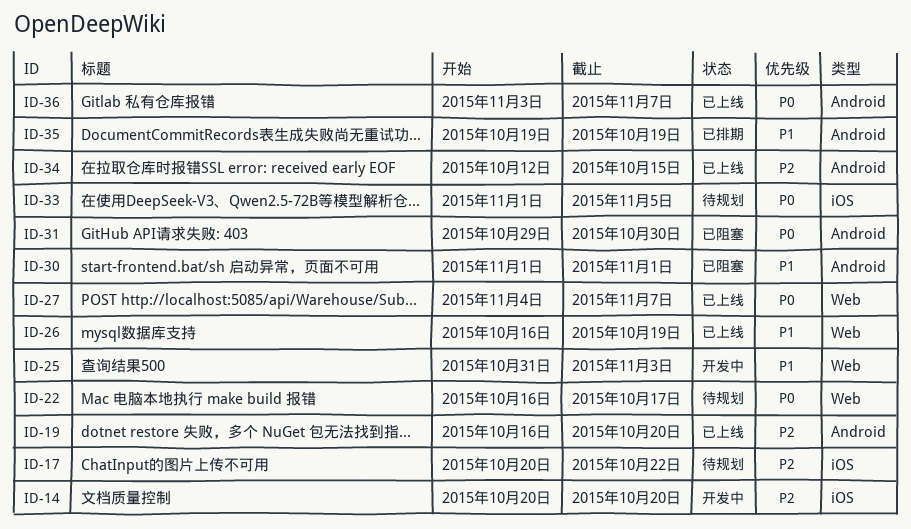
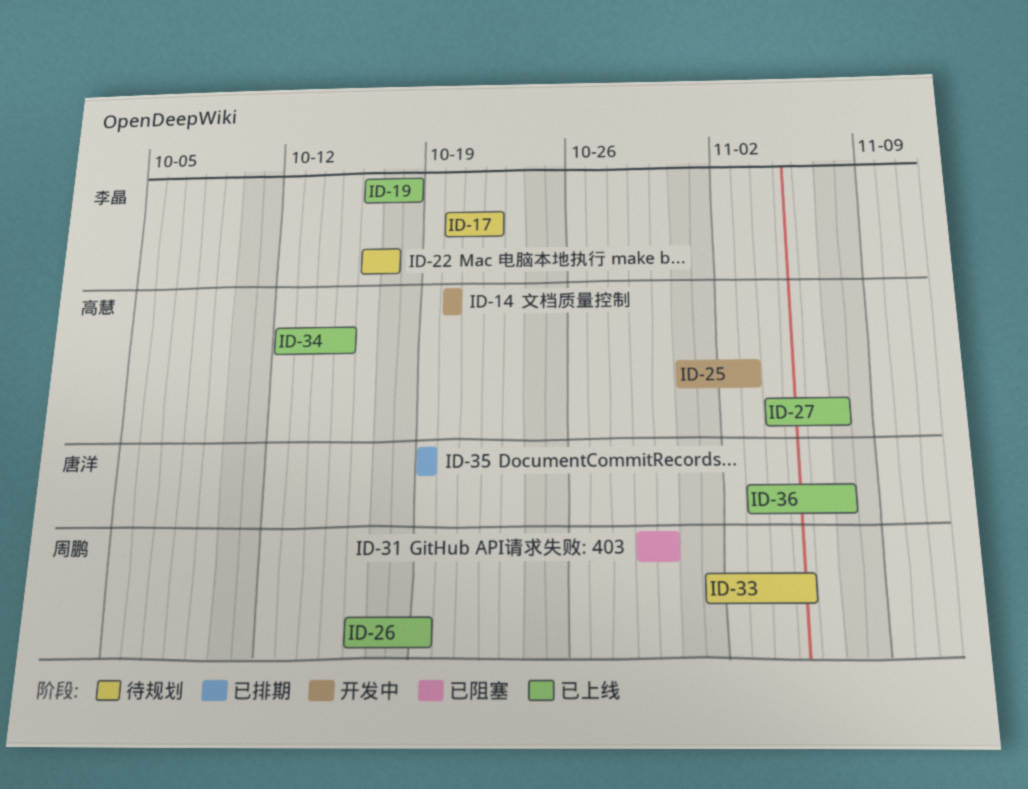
ID-19, due: Oct 20 -> Oct 18
ID-30: present -> none

